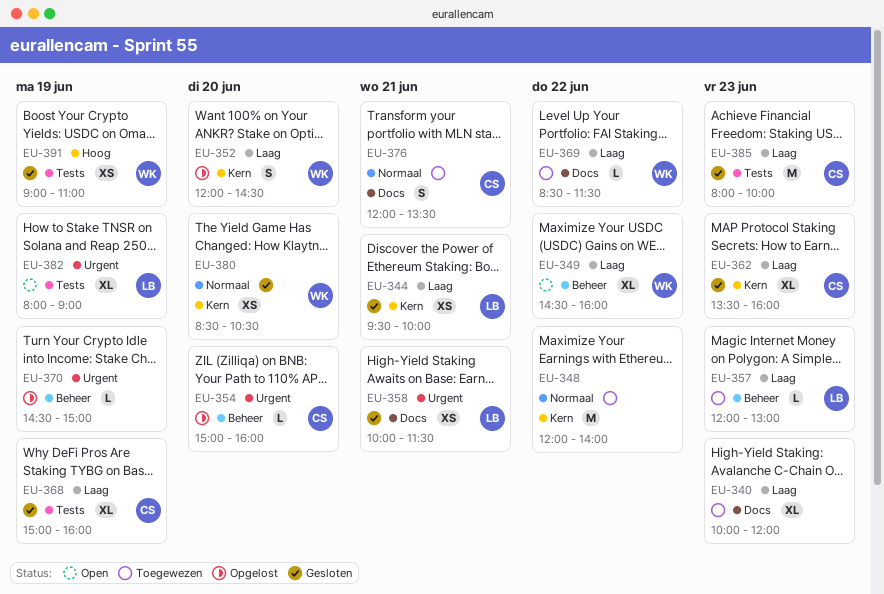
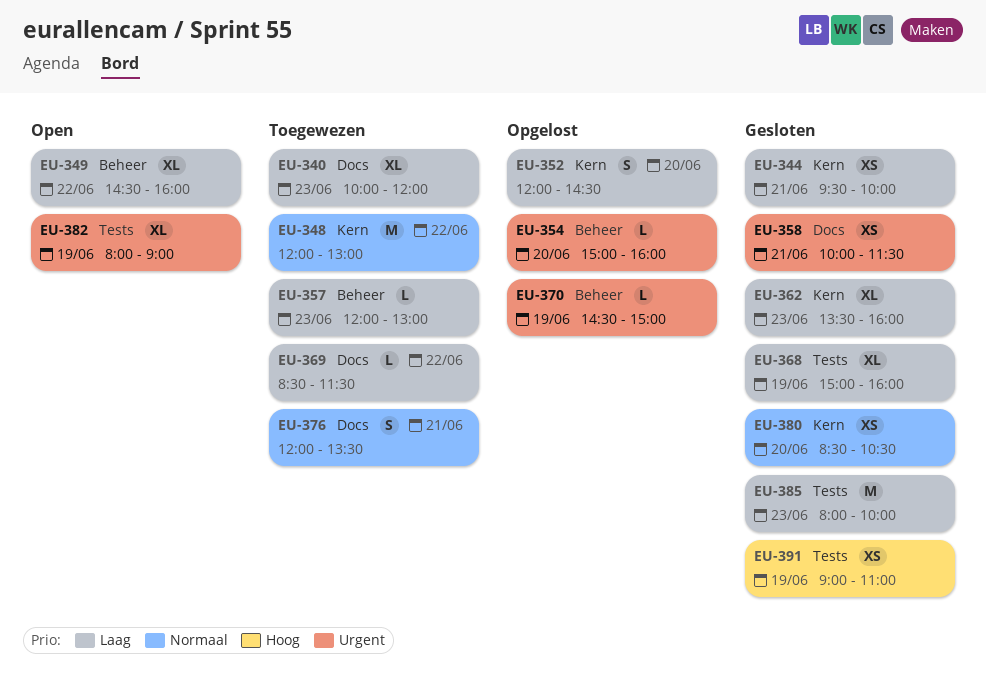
EU-348, ends: 14:00 -> 13:00

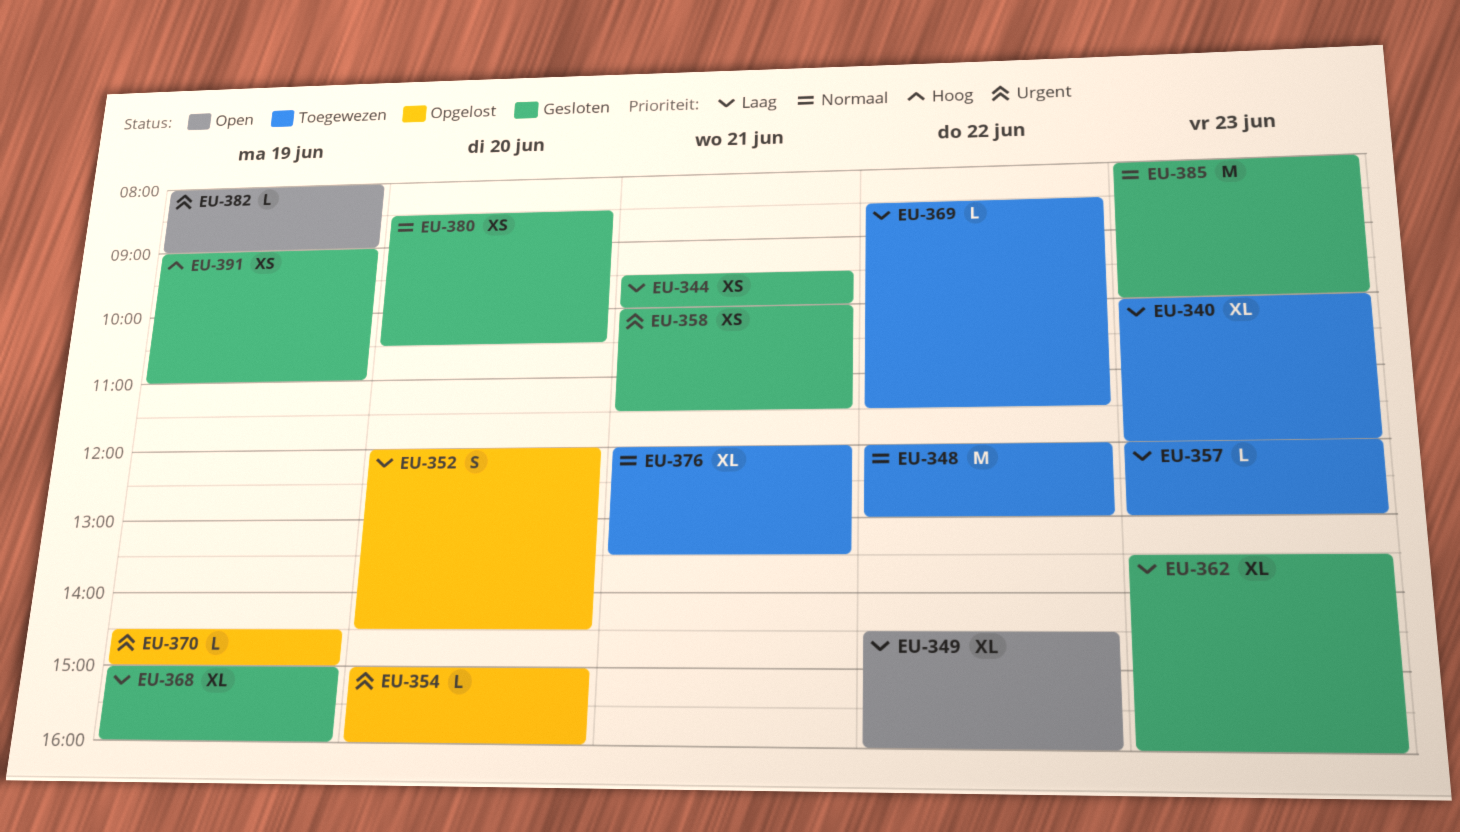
EU-376, estimate: S -> XL
EU-382, estimate: XL -> L
EU-385, priority: Laag -> Normaal

